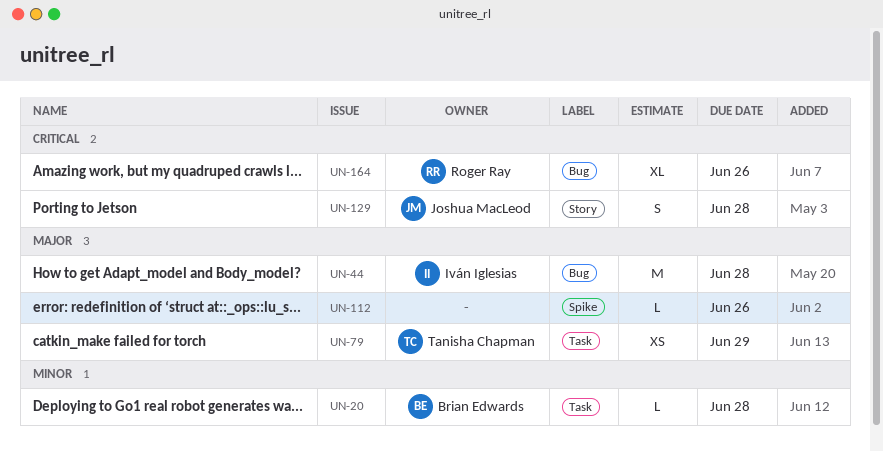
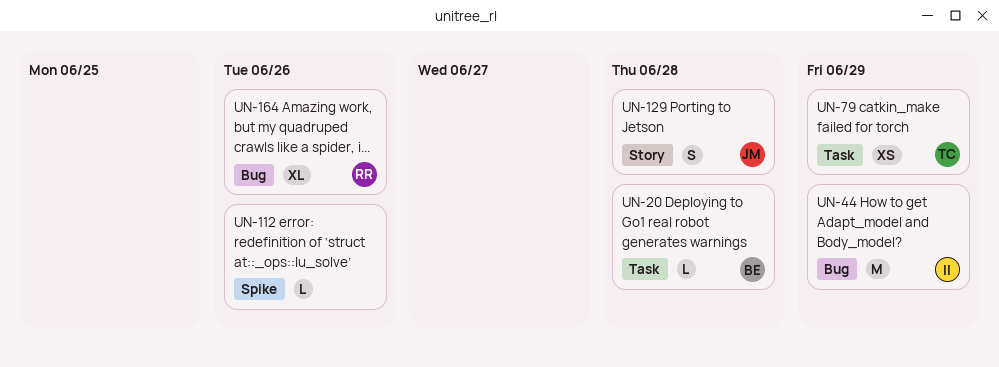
UN-44, due: Jun 28 -> Jun 29

